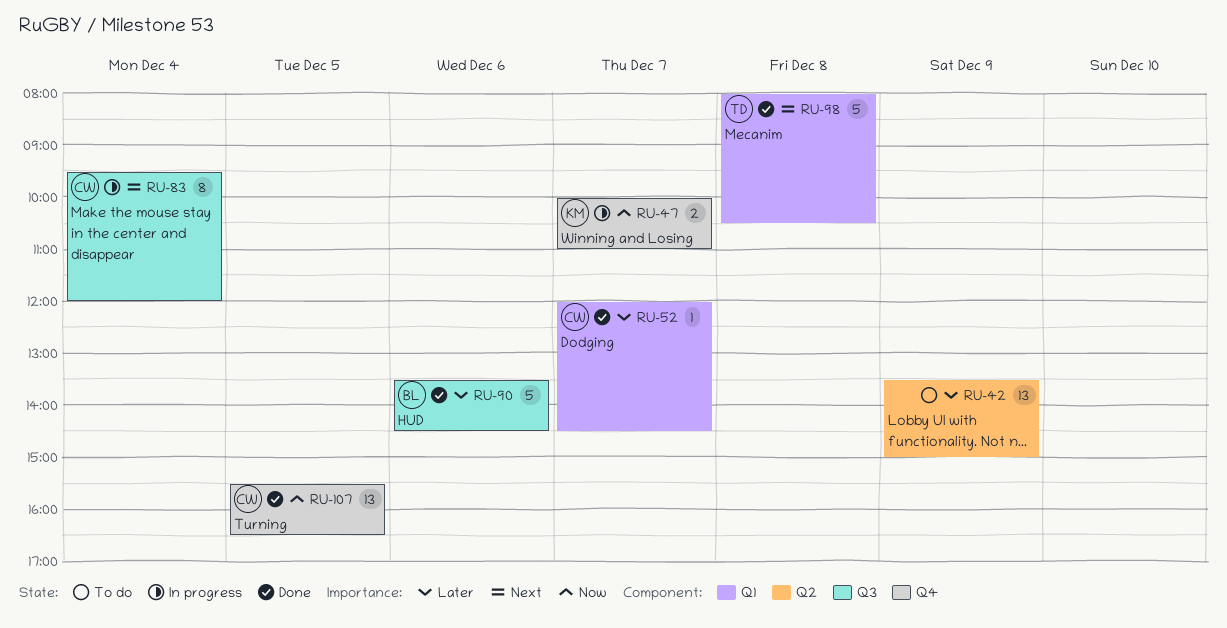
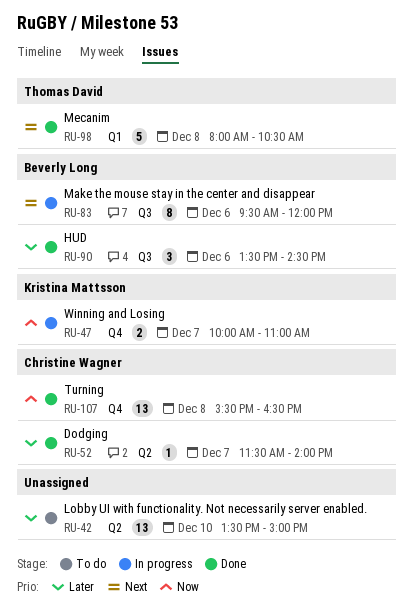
RU-42, day: Dec 9 -> Dec 10
RU-52, label: Q1 -> Q2
RU-52, begins: 12:00 -> 11:30
RU-52, ends: 14:30 -> 14:00
RU-83, owner: Christine Wagner -> Beverly Long
RU-83, day: Dec 4 -> Dec 6
RU-90, estimate: 5 -> 3
RU-107, day: Dec 5 -> Dec 8

